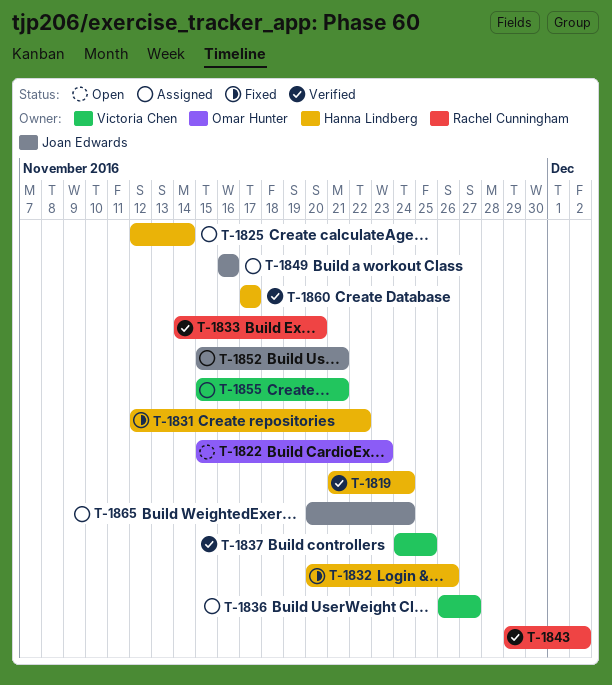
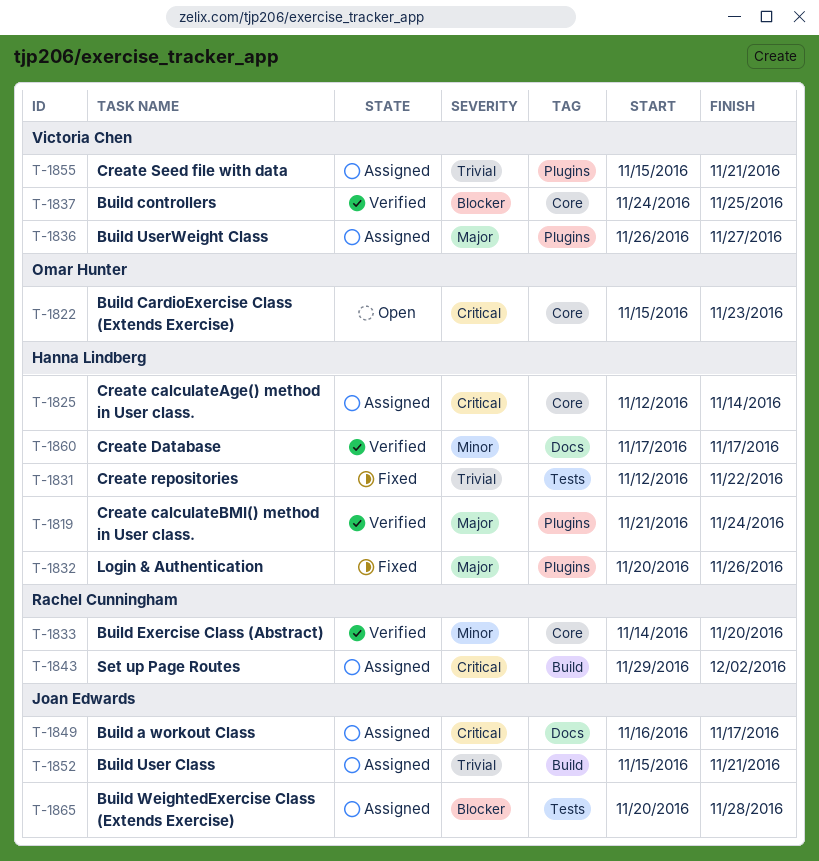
T-1843, status: Verified -> Assigned
T-1849, due: Nov 16 -> Nov 17
T-1865, due: Nov 24 -> Nov 28

